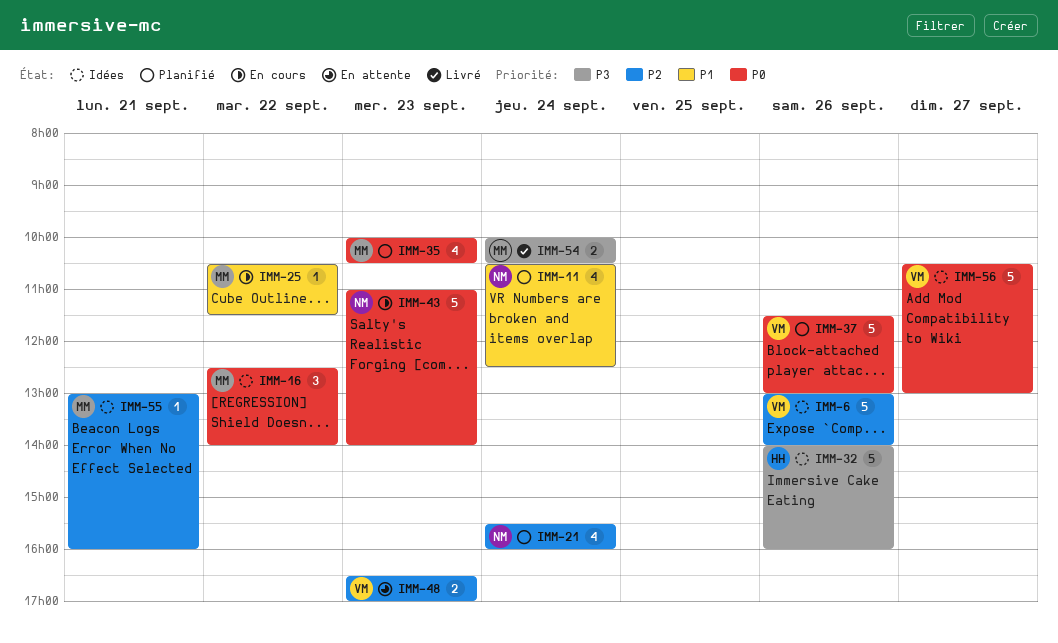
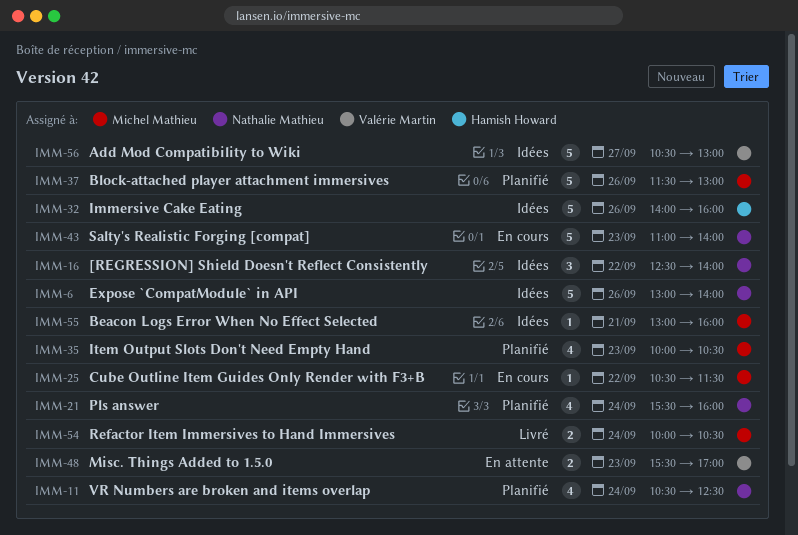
IMM-6, owner: Valérie Martin -> Nathalie Mathieu
IMM-16, owner: Michel Mathieu -> Nathalie Mathieu
IMM-37, owner: Valérie Martin -> Michel Mathieu
IMM-48, begins: 16:30 -> 15:30

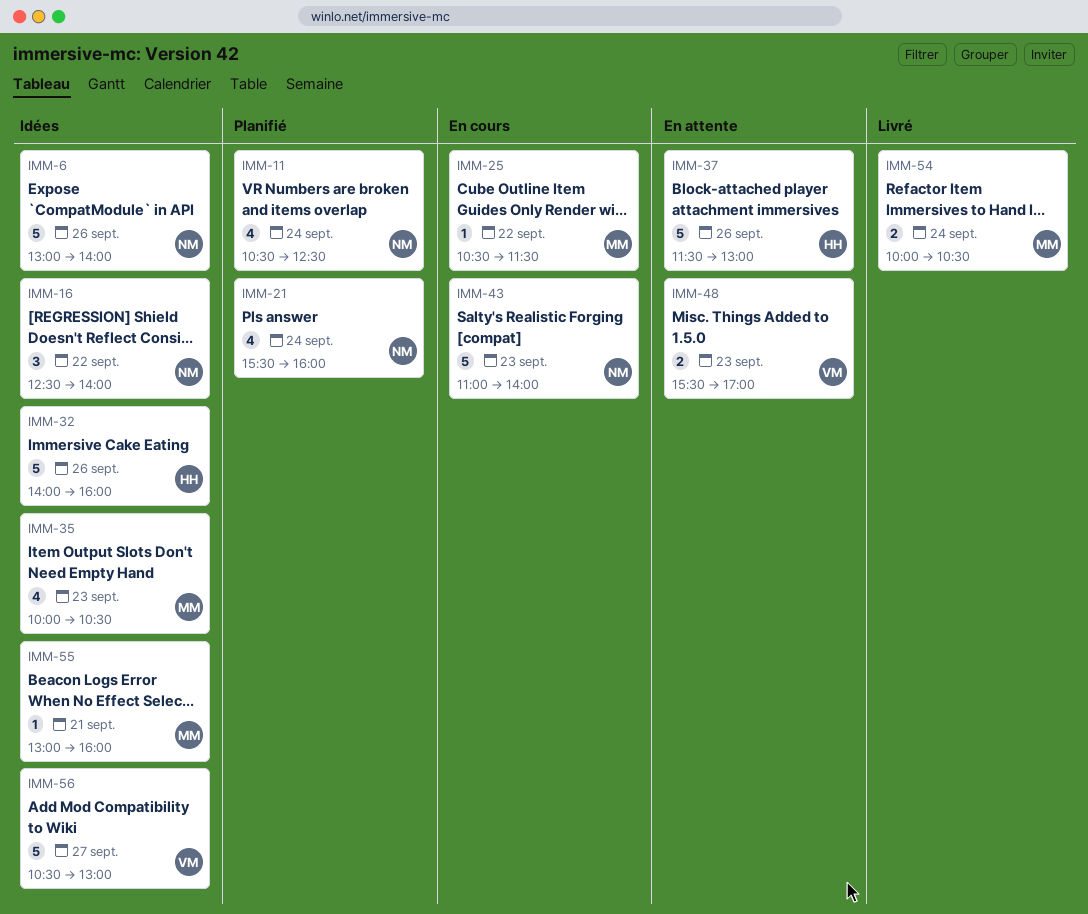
IMM-35, status: Planifié -> Idées
IMM-37, status: Planifié -> En attente
IMM-37, owner: Michel Mathieu -> Hamish Howard

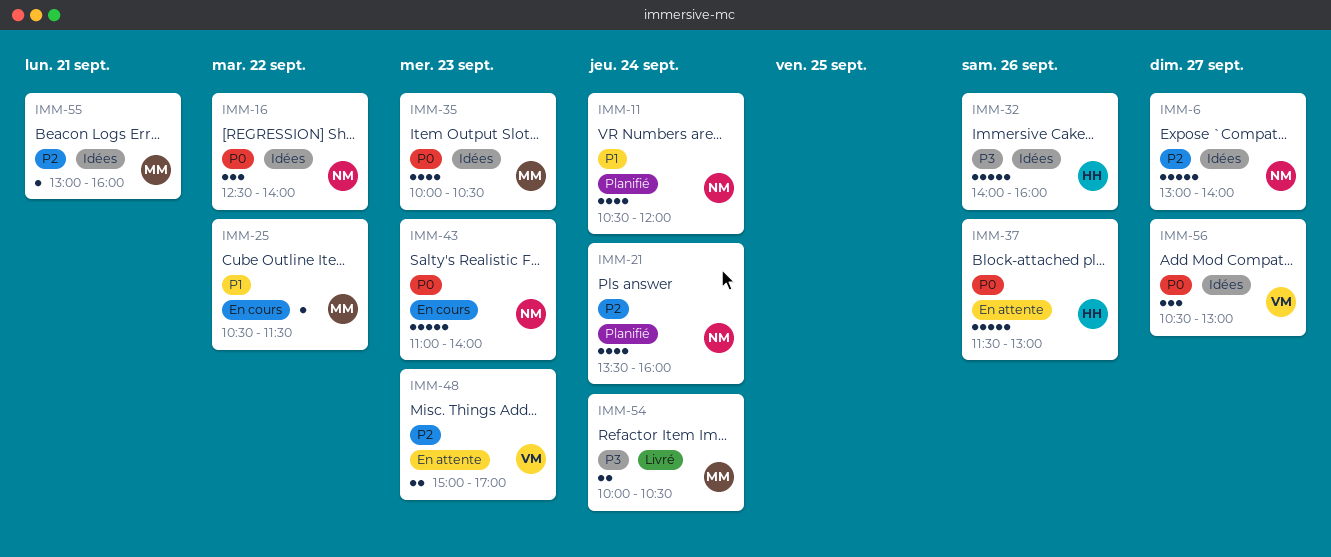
IMM-6, day: Sep 26 -> Sep 27
IMM-11, ends: 12:30 -> 12:00
IMM-21, begins: 15:30 -> 13:30
IMM-48, begins: 15:30 -> 15:00
IMM-56, estimate: 5 -> 3

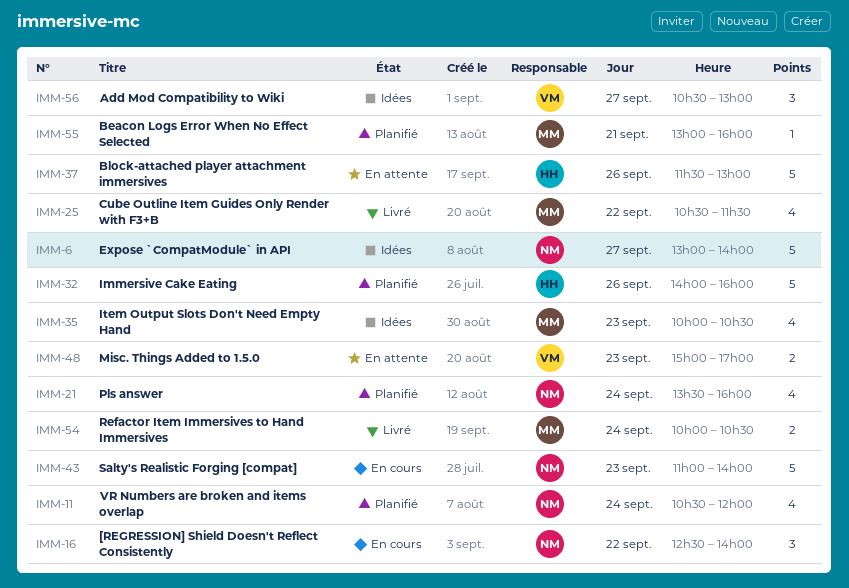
IMM-16, status: Idées -> En cours
IMM-25, status: En cours -> Livré
IMM-25, estimate: 1 -> 4
IMM-32, status: Idées -> Planifié
IMM-55, status: Idées -> Planifié

